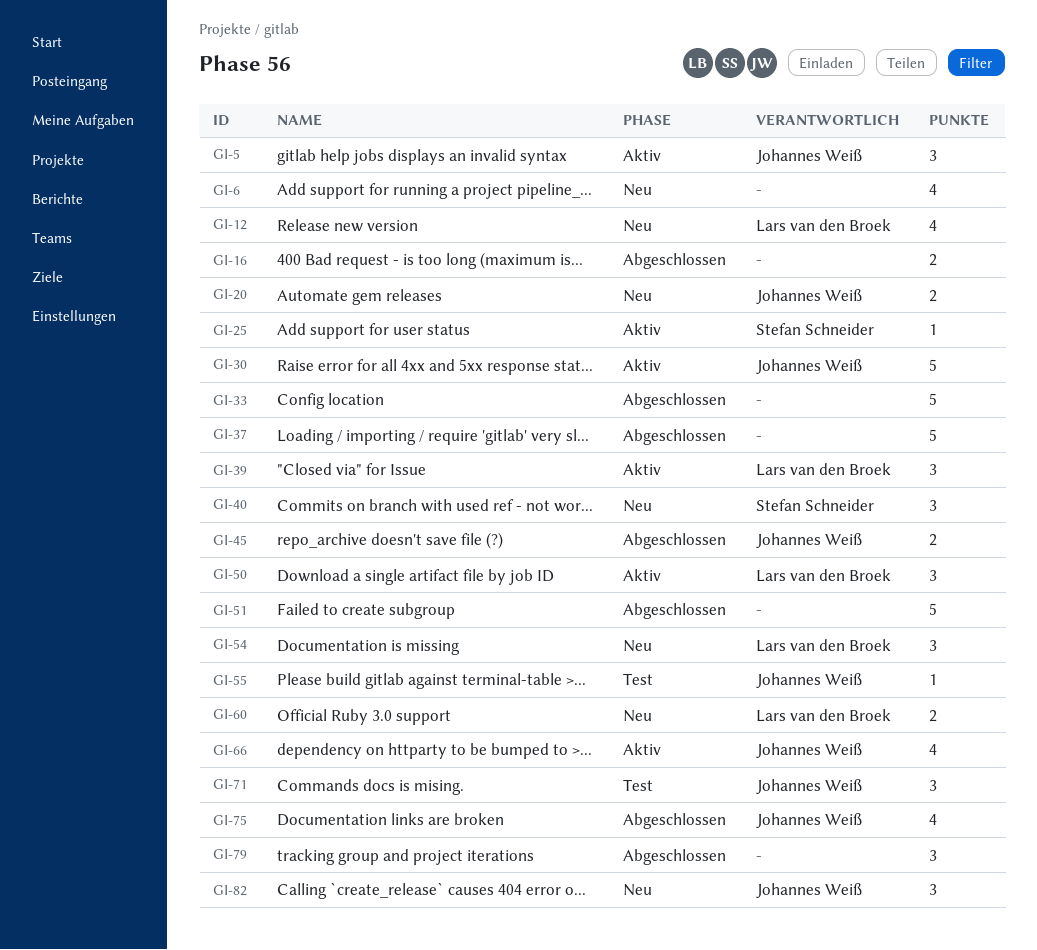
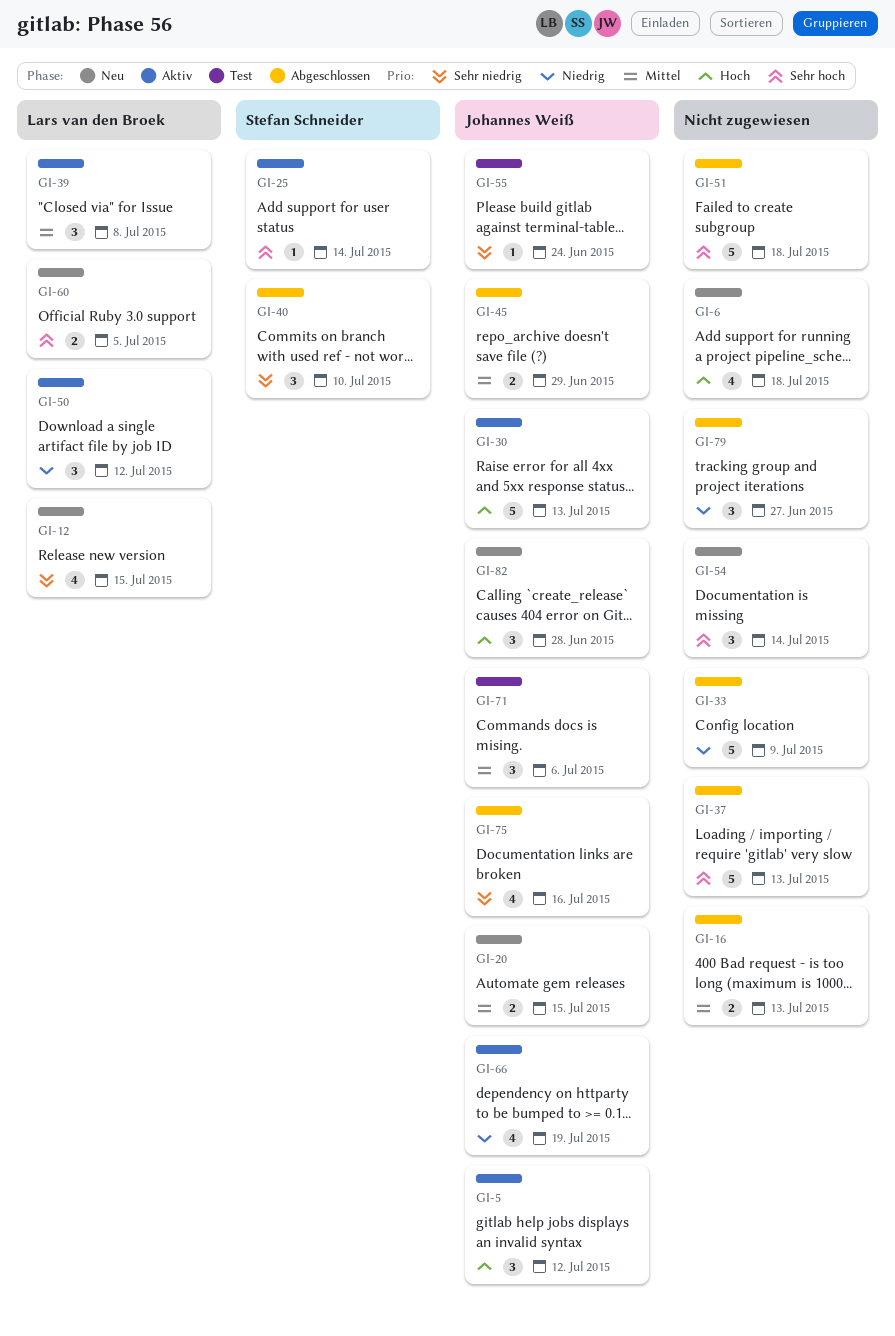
GI-40, status: Neu -> Abgeschlossen
GI-54, owner: Lars van den Broek -> none

